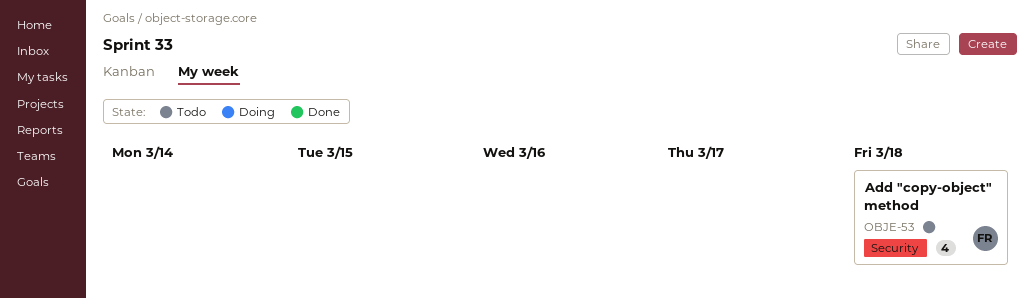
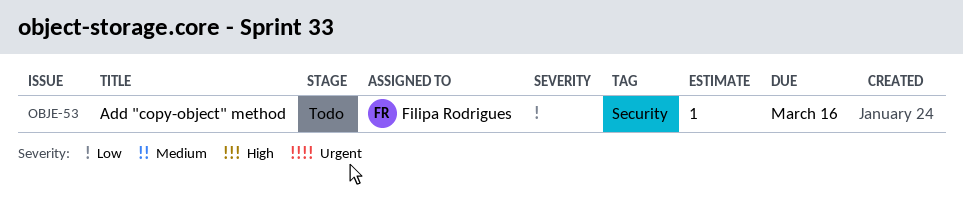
OBJE-53, estimate: 4 -> 1
OBJE-53, due: Mar 18 -> Mar 16

